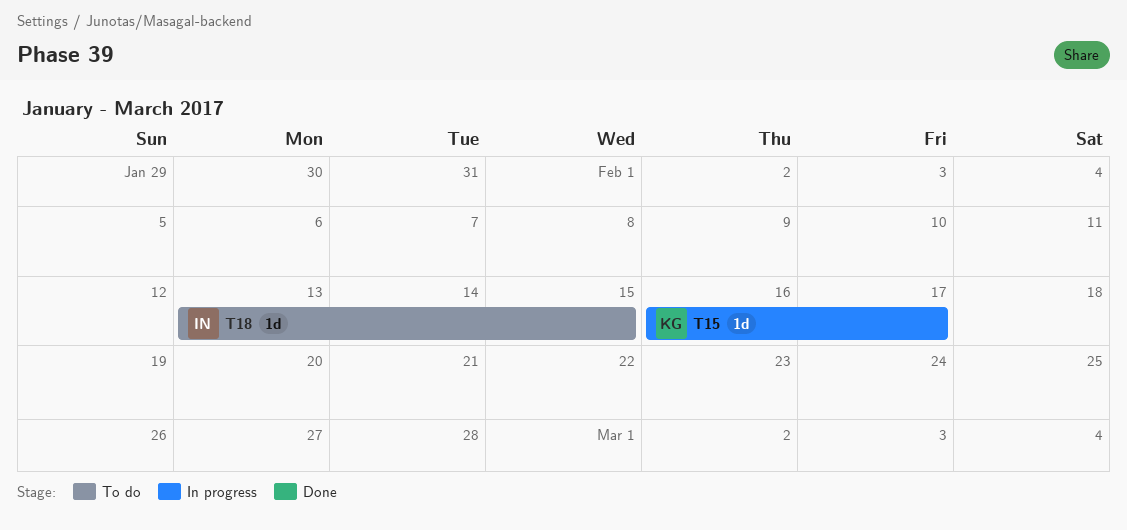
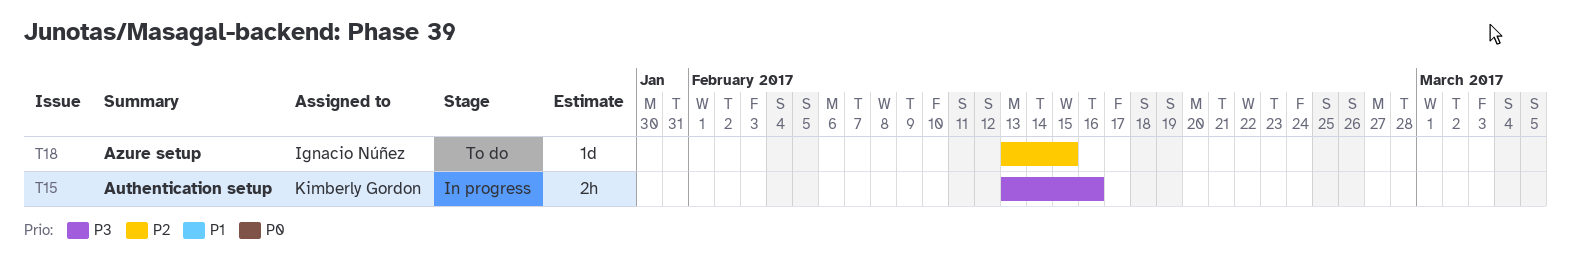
T15, estimate: 1d -> 2h
T15, start: Feb 16 -> Feb 13
T15, due: Feb 17 -> Feb 16

